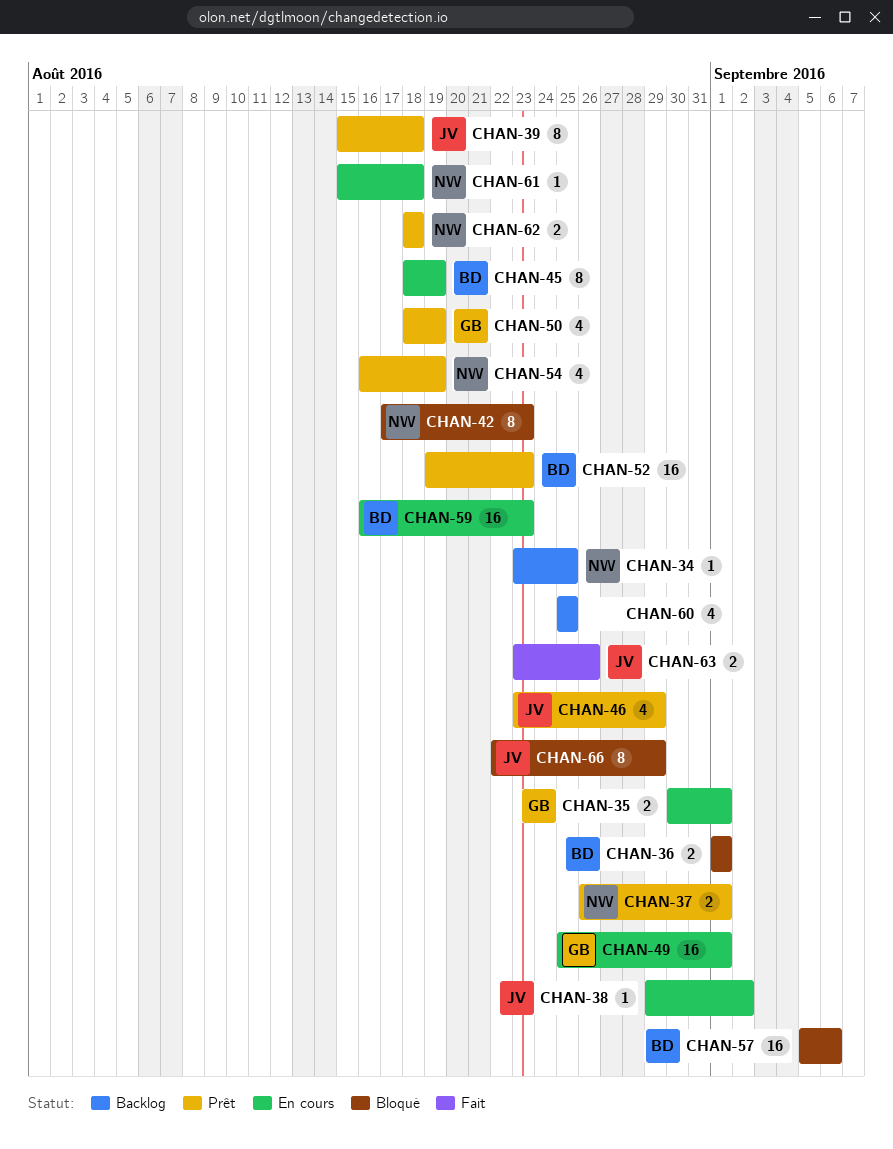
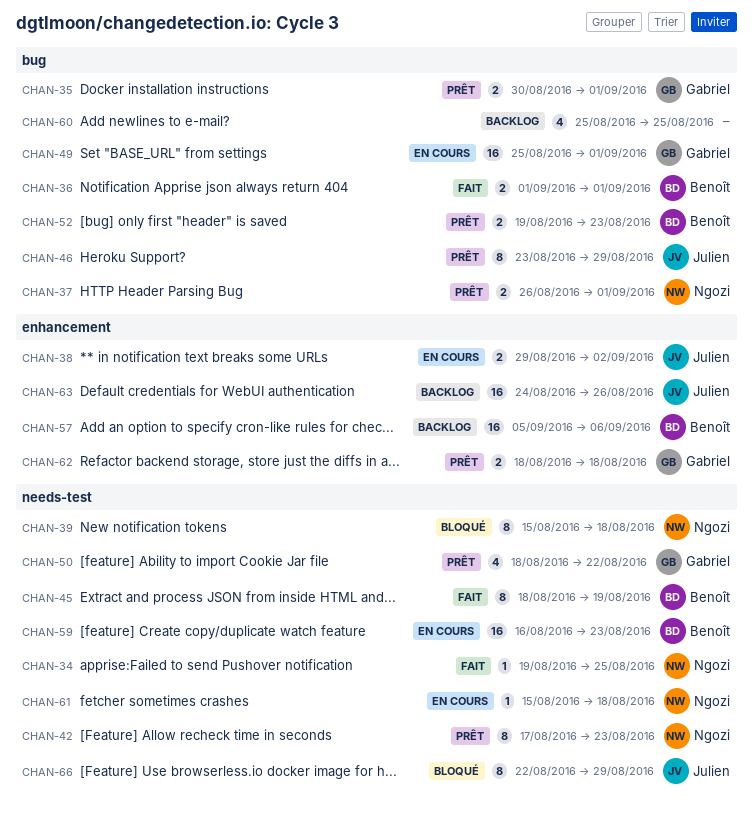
CHAN-34, status: Backlog -> Fait
CHAN-34, start: Aug 23 -> Aug 19
CHAN-35, status: En cours -> Prêt
CHAN-36, status: Bloqué -> Fait
CHAN-38, estimate: 1 -> 2
CHAN-39, status: Prêt -> Bloqué
CHAN-39, owner: Julien -> Ngozi
CHAN-42, status: Bloqué -> Prêt
CHAN-45, status: En cours -> Fait
CHAN-46, estimate: 4 -> 8
CHAN-50, due: Aug 19 -> Aug 22
CHAN-52, estimate: 16 -> 2
CHAN-54: present -> none
CHAN-57, status: Bloqué -> Backlog
CHAN-62, owner: Ngozi -> Gabriel
CHAN-63, status: Fait -> Backlog
CHAN-63, estimate: 2 -> 16
CHAN-63, start: Aug 23 -> Aug 24

